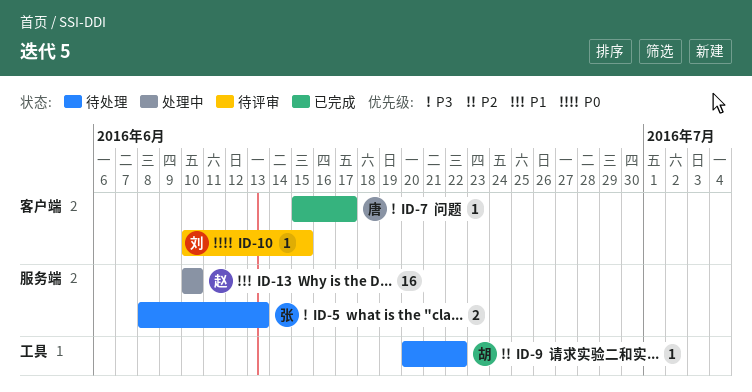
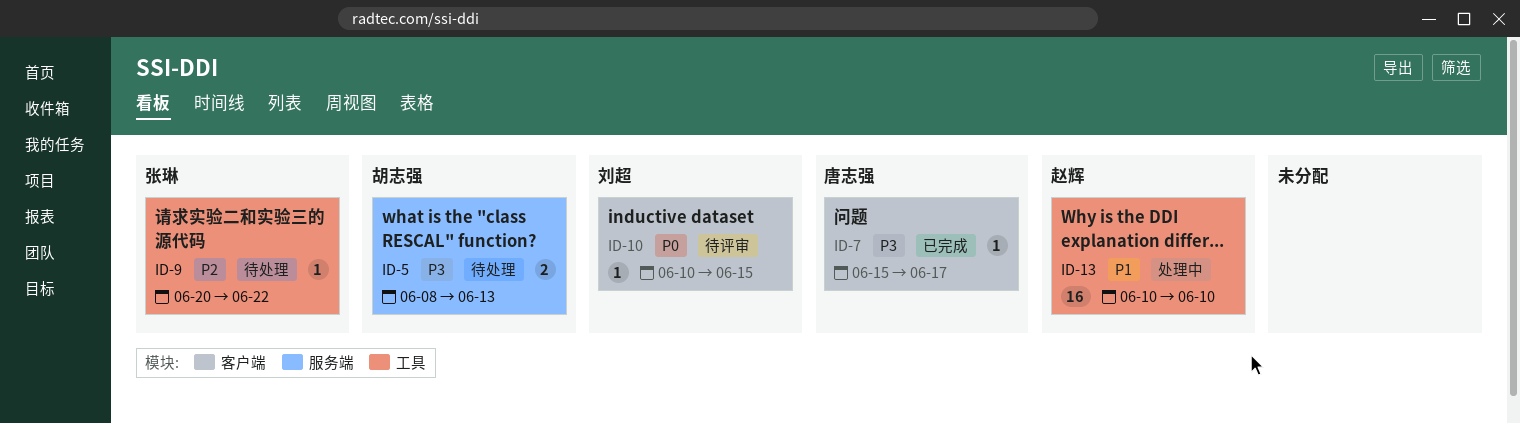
ID-5, owner: 张琳 -> 胡志强
ID-9, owner: 胡志强 -> 张琳
ID-13, label: 服务端 -> 工具

